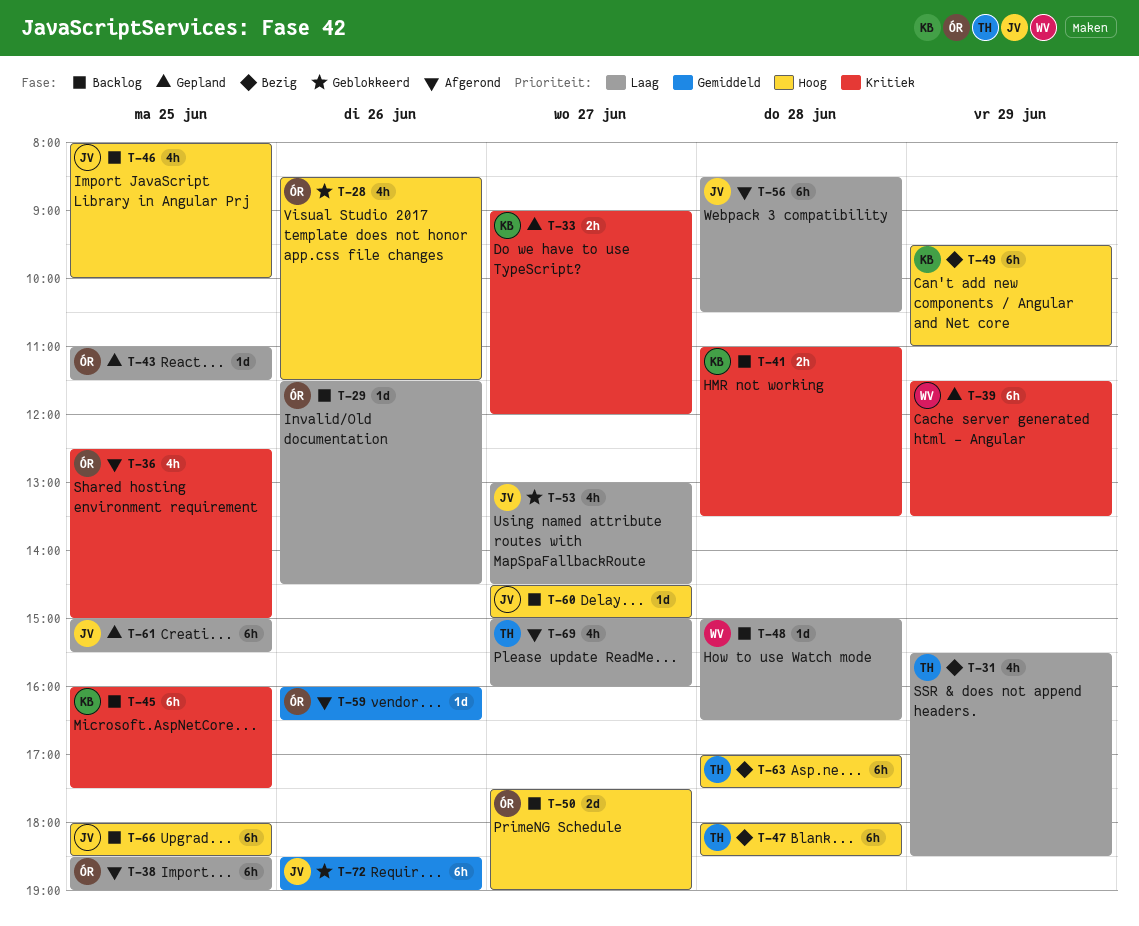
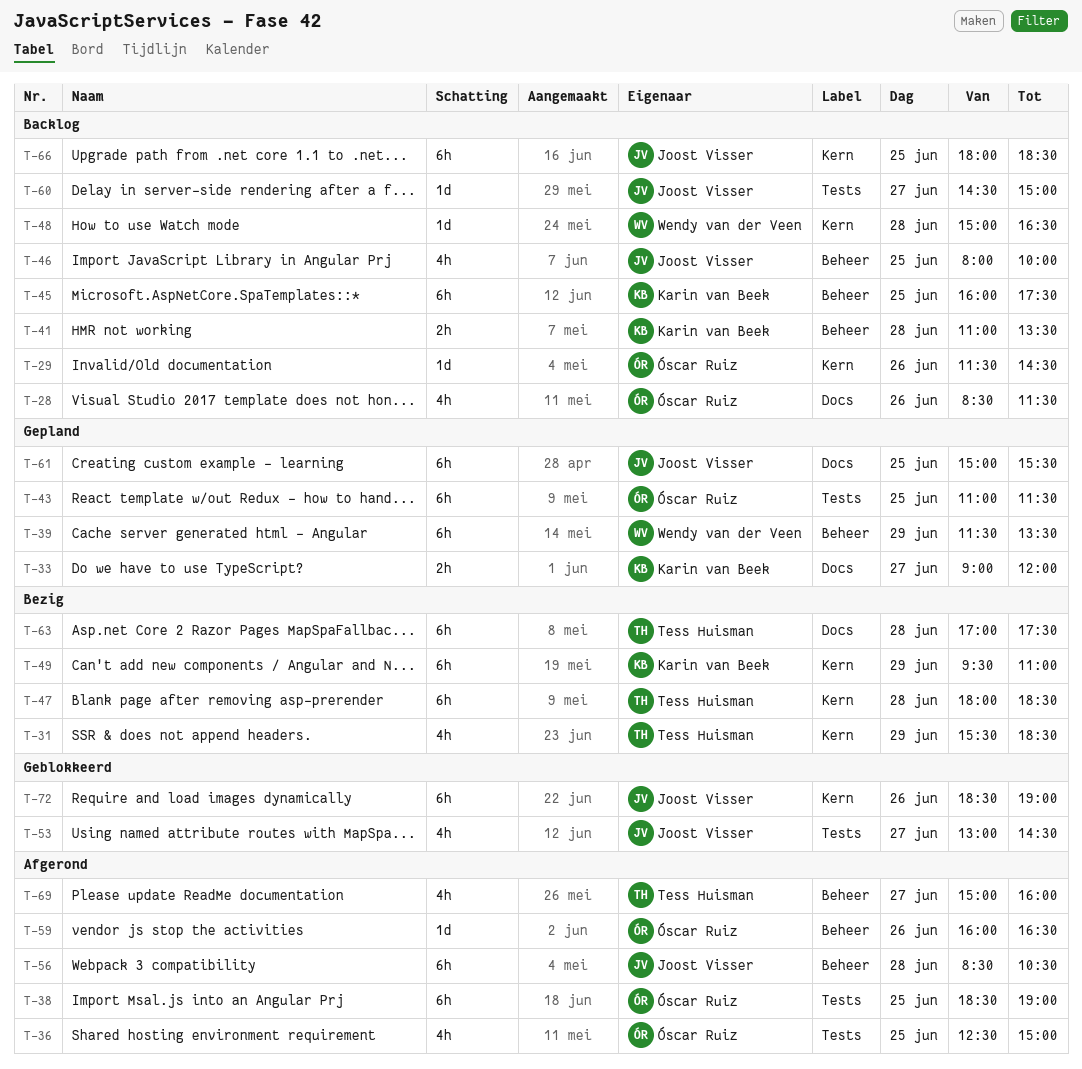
T-28, status: Geblokkeerd -> Backlog
T-43, estimate: 1d -> 6h
T-50: present -> none

